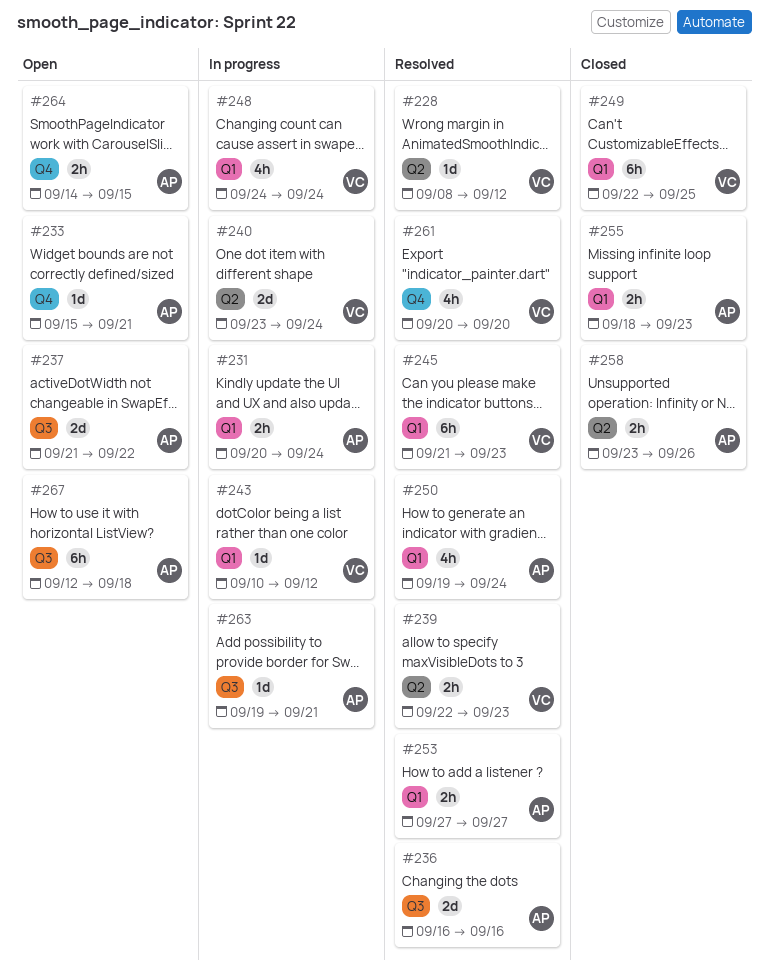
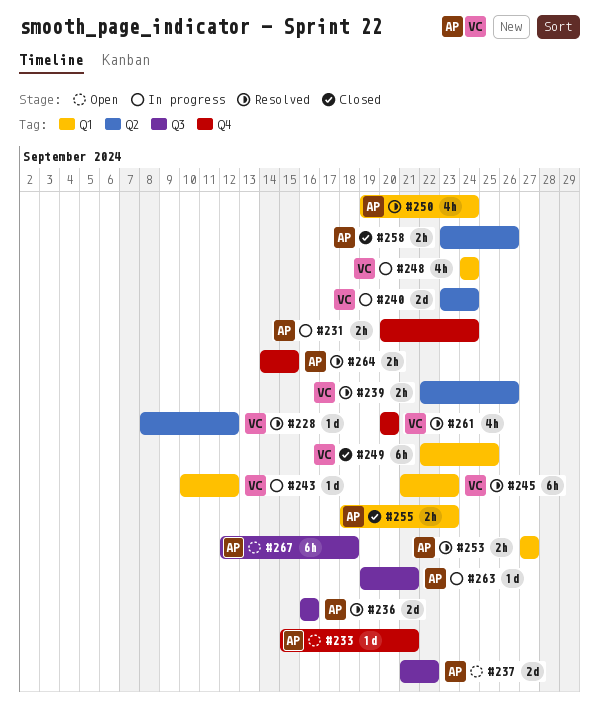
#231, label: Q1 -> Q4
#239, due: Sep 23 -> Sep 26
#264, status: Open -> Resolved

